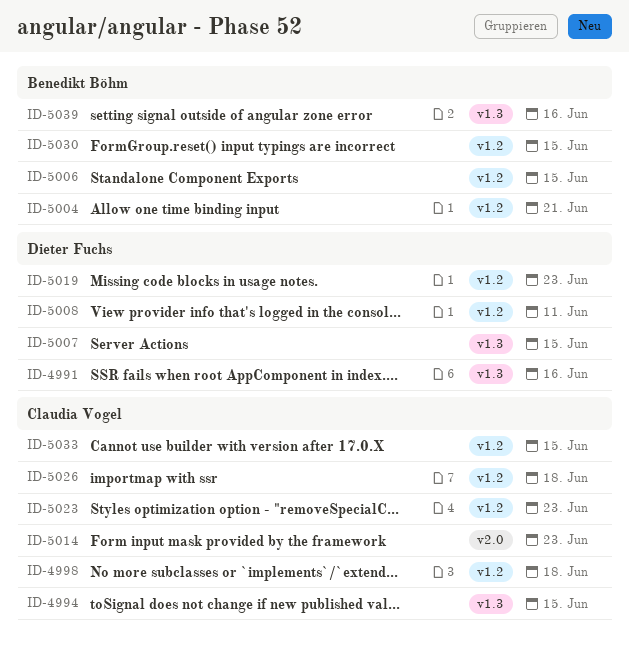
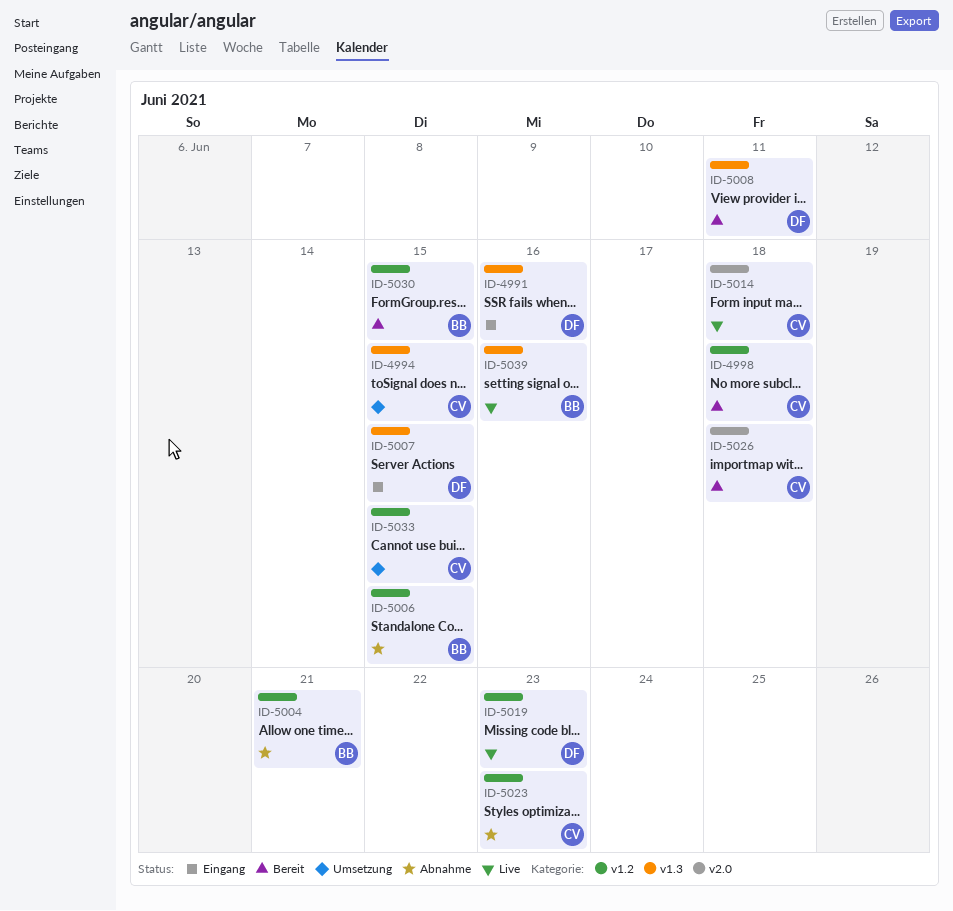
ID-5008, label: v1.2 -> v1.3
ID-5014, due: Jun 23 -> Jun 18
ID-5026, label: v1.2 -> v2.0

